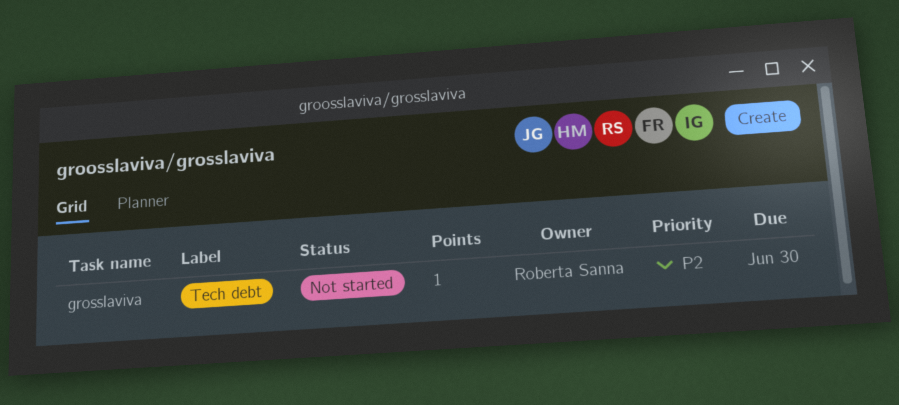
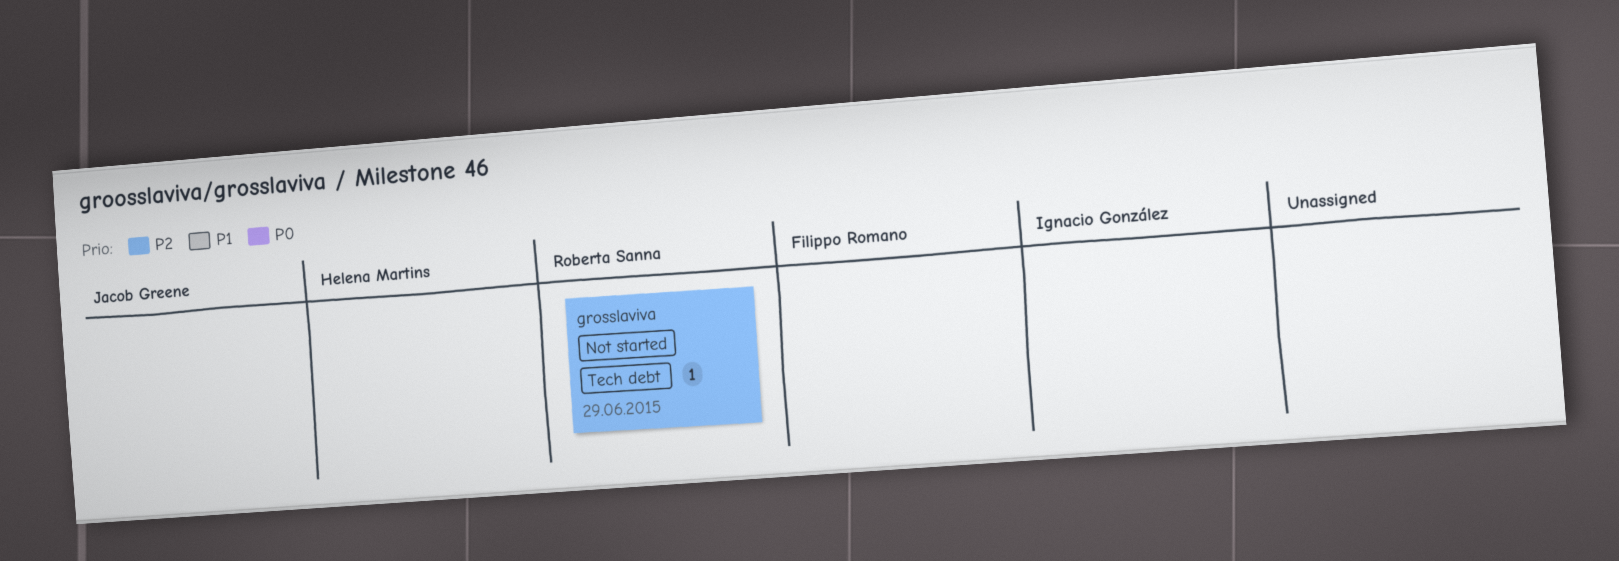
grosslaviva, due: Jun 30 -> Jun 29

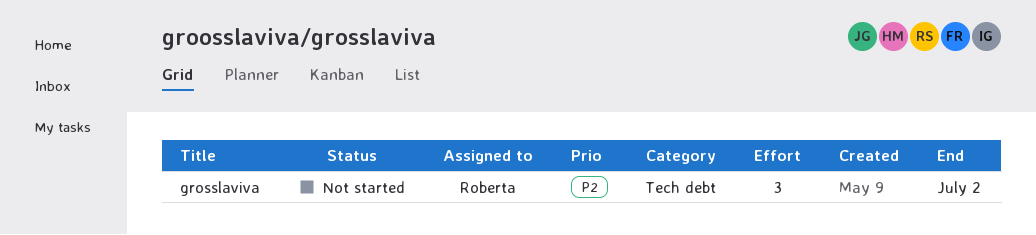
grosslaviva, estimate: 1 -> 3
grosslaviva, due: Jun 29 -> Jul 2

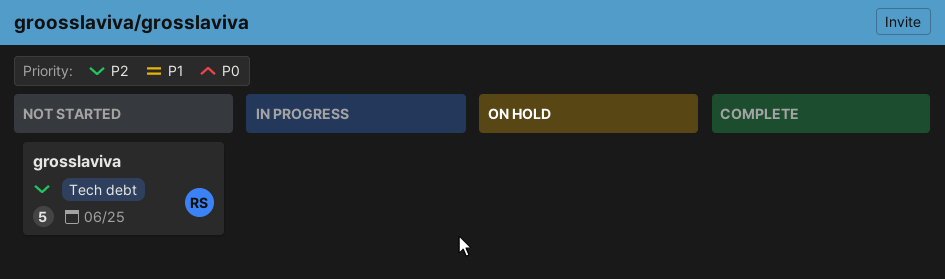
grosslaviva, estimate: 3 -> 5
grosslaviva, due: Jul 2 -> Jun 25

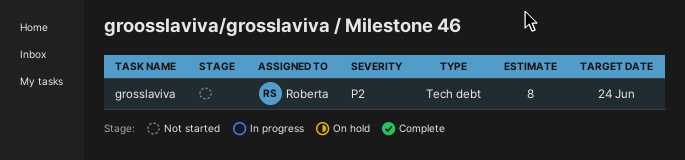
grosslaviva, estimate: 5 -> 8
grosslaviva, due: Jun 25 -> Jun 24

